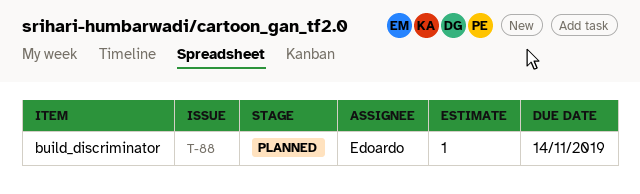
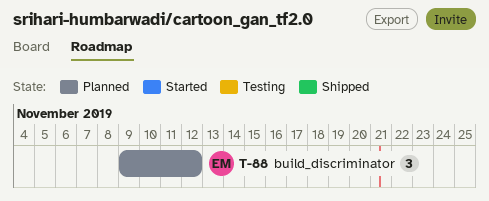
T-88, estimate: 1 -> 3
T-88, due: Nov 14 -> Nov 12

